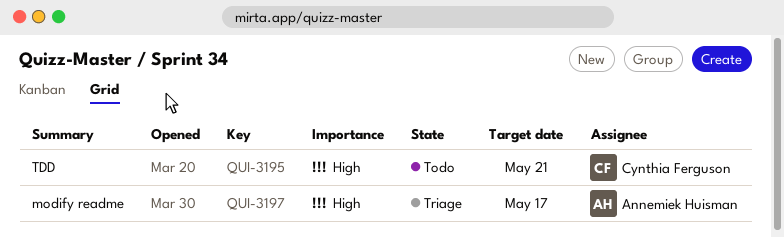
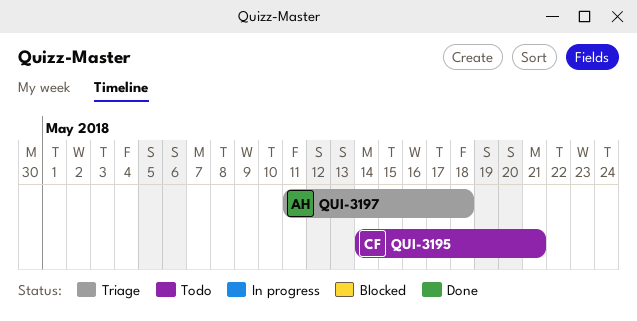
QUI-3197, due: May 17 -> May 18

